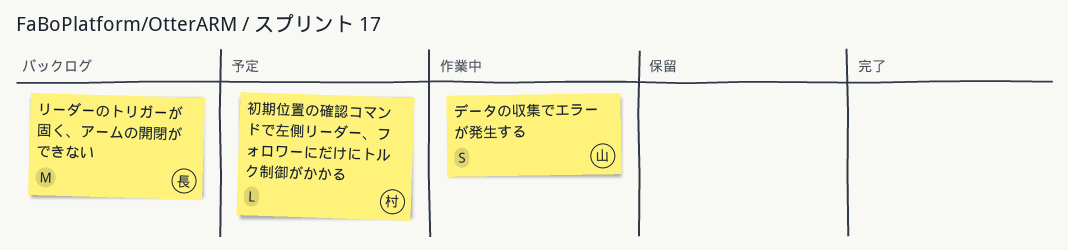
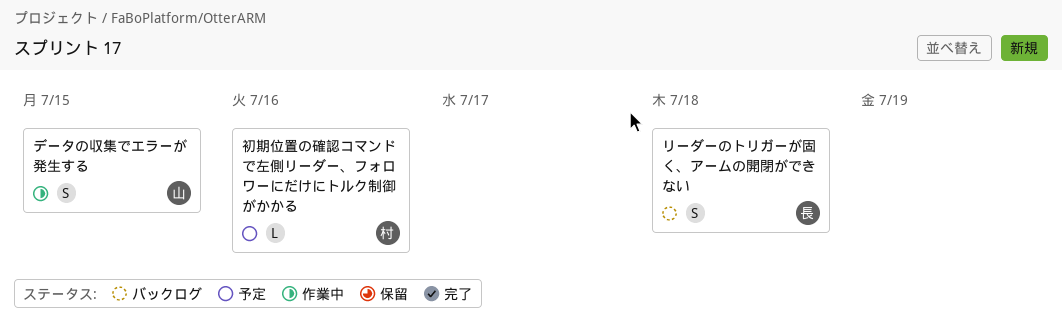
リーダーのトリガーが固く、アームの開閉ができない, estimate: M -> S

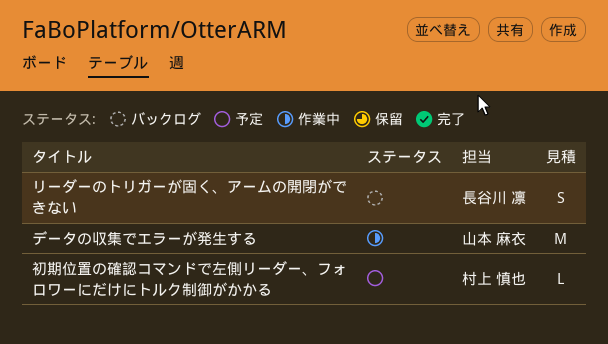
データの収集でエラーが発生する, estimate: S -> M

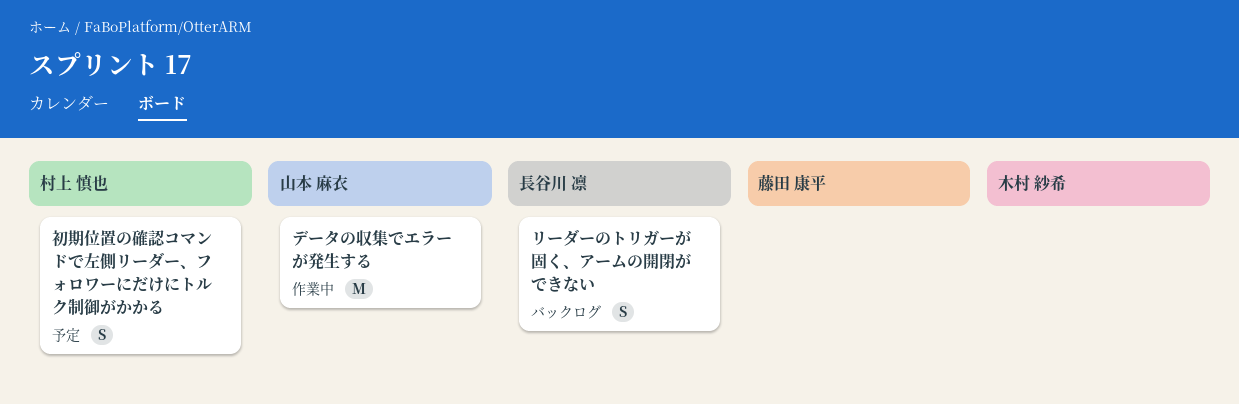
初期位置の確認コマンドで左側リーダー、フォロワーにだけにトルク制御がかかる, estimate: L -> S

